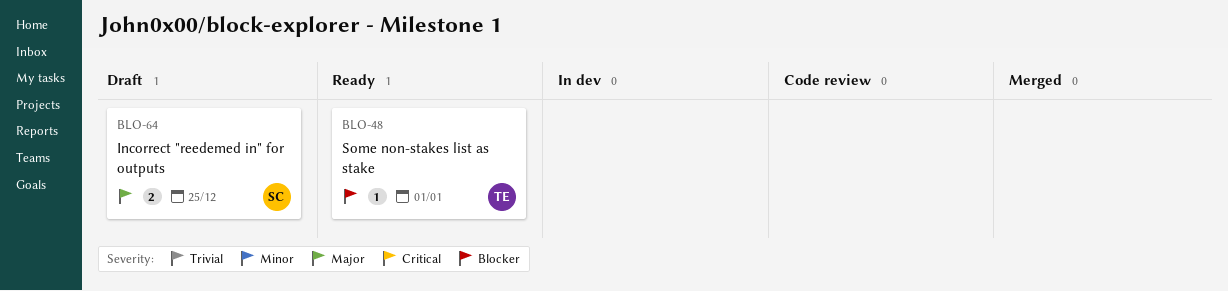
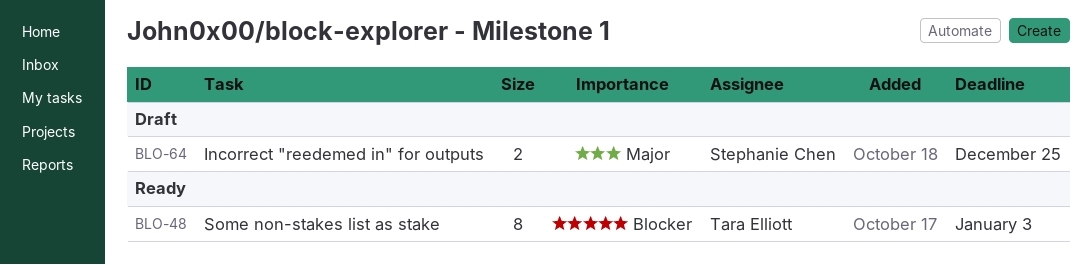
BLO-48, estimate: 1 -> 8
BLO-48, due: Jan 1 -> Jan 3

